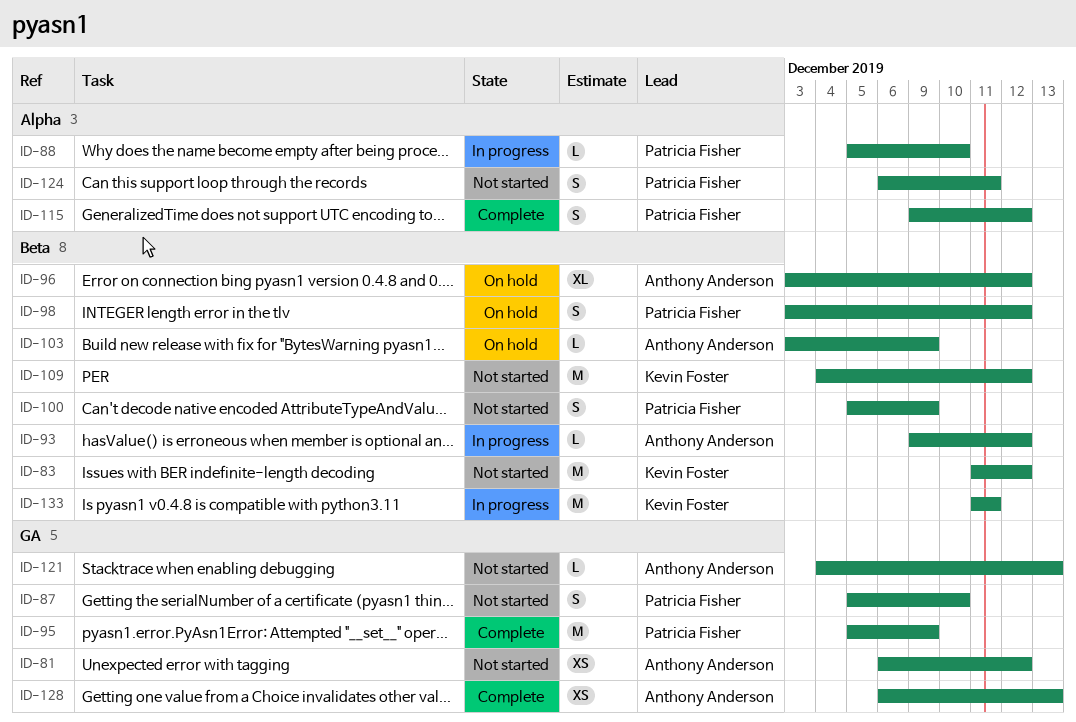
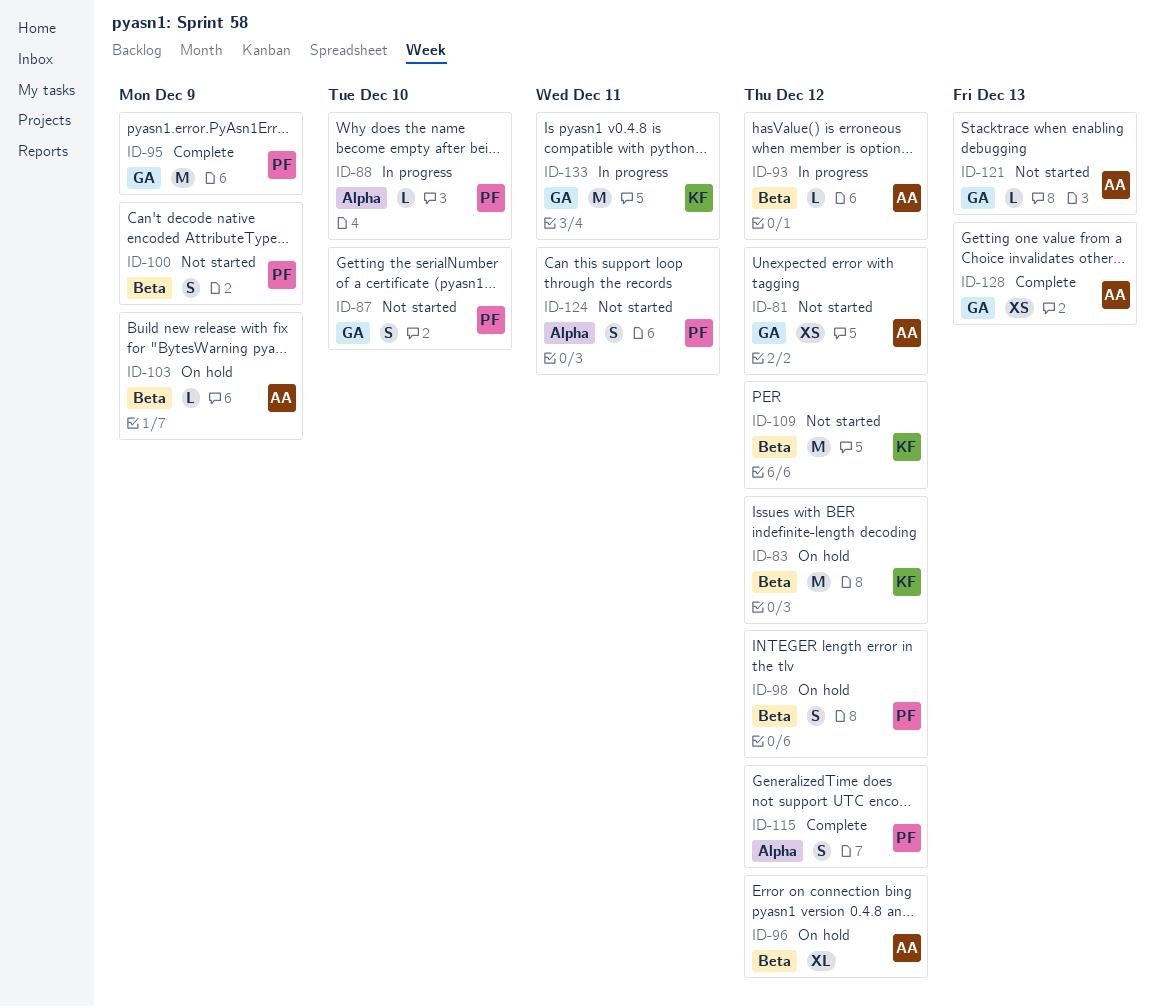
ID-83, status: Not started -> On hold
ID-133, label: Beta -> GA

